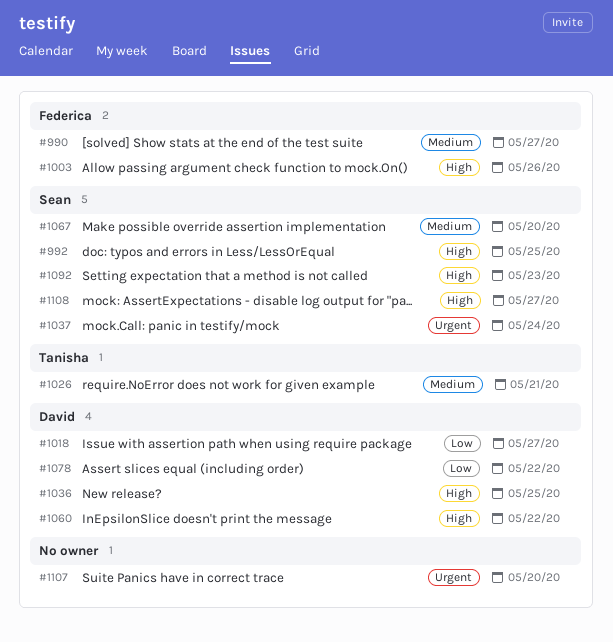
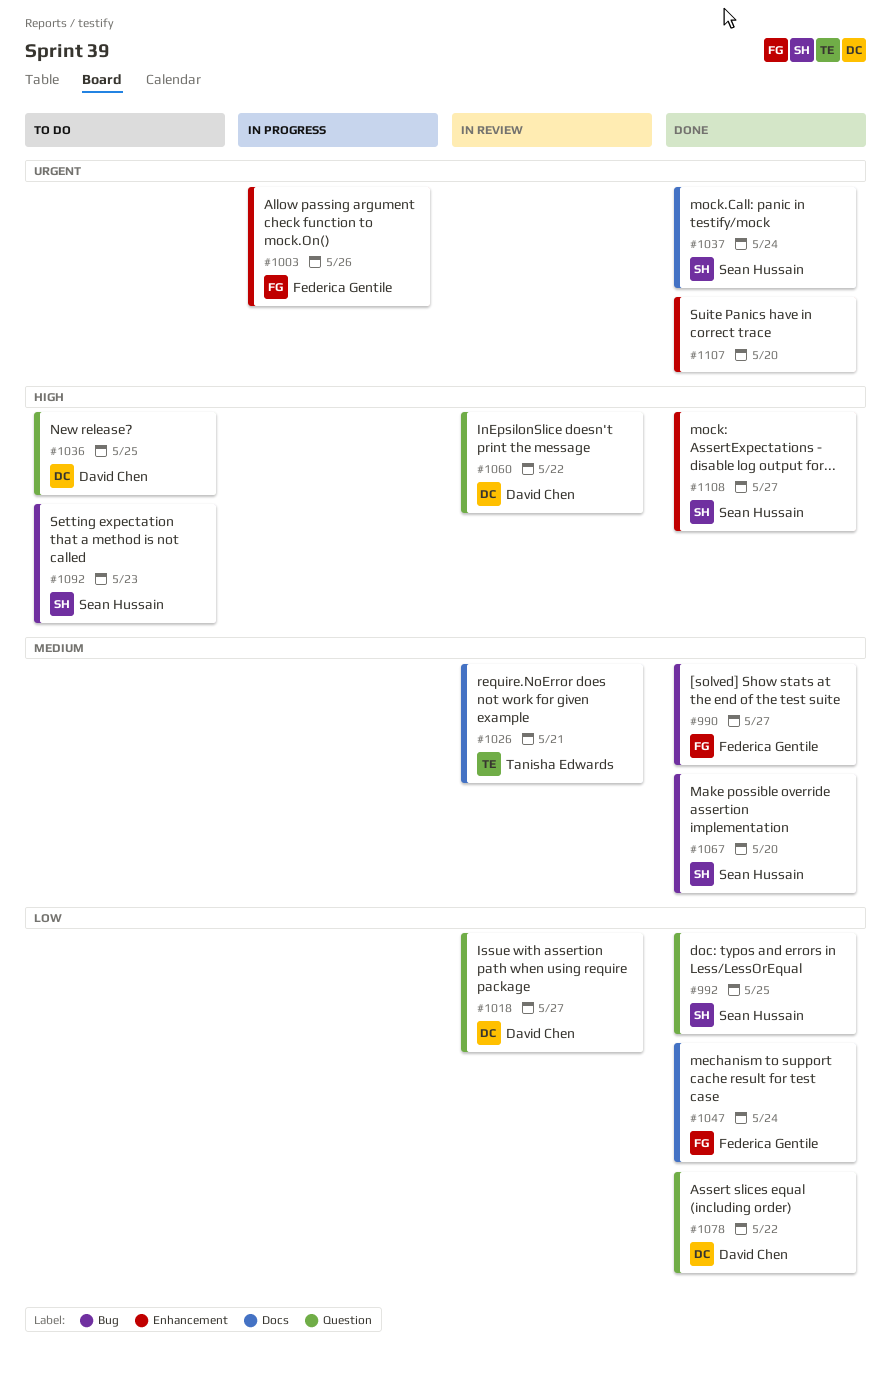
#992, priority: High -> Low
#1003, priority: High -> Urgent
#1047: none -> present

